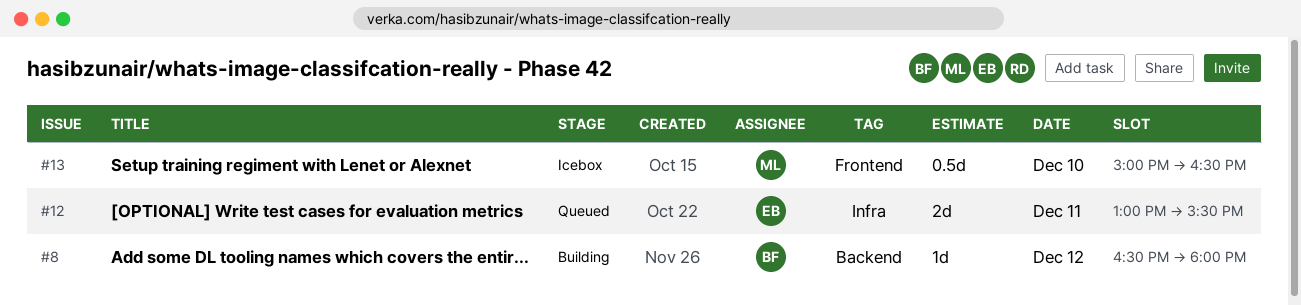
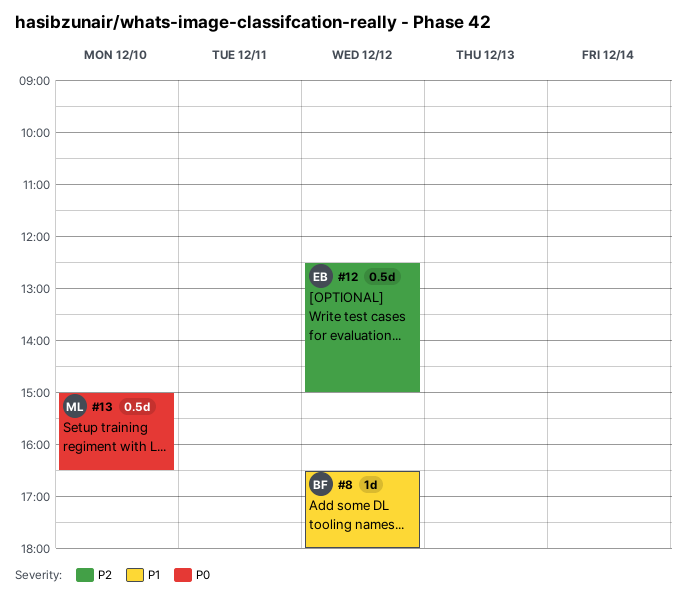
#12, estimate: 2d -> 0.5d
#12, day: Dec 11 -> Dec 12
#12, begins: 13:00 -> 12:30
#12, ends: 15:30 -> 15:00

